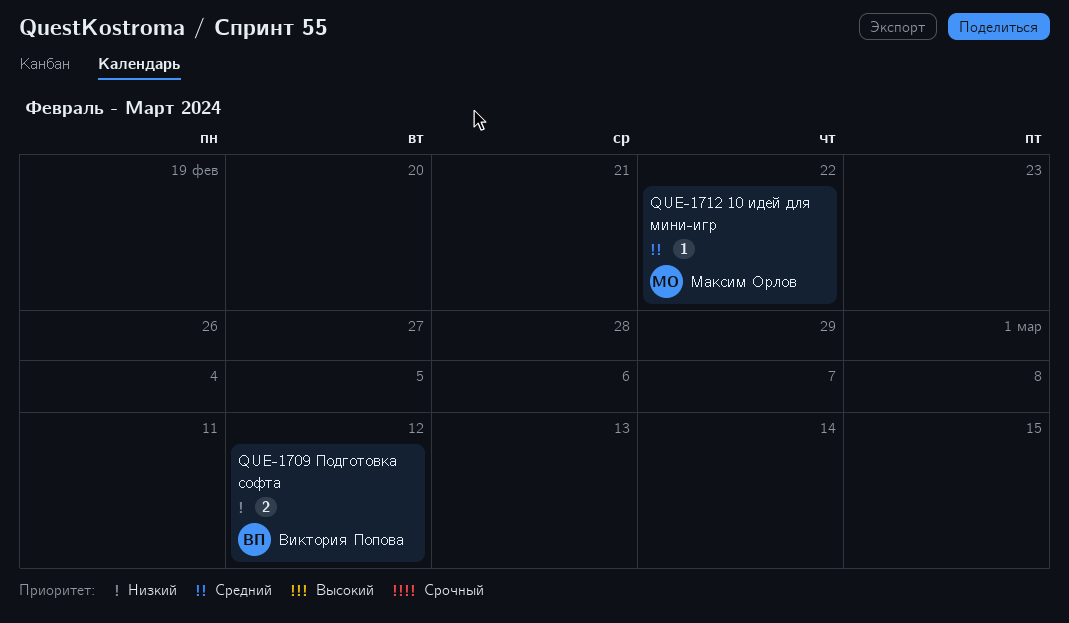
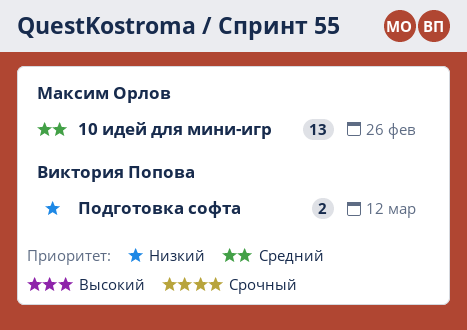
10 идей для мини-игр, estimate: 1 -> 13
10 идей для мини-игр, due: Feb 22 -> Feb 26

